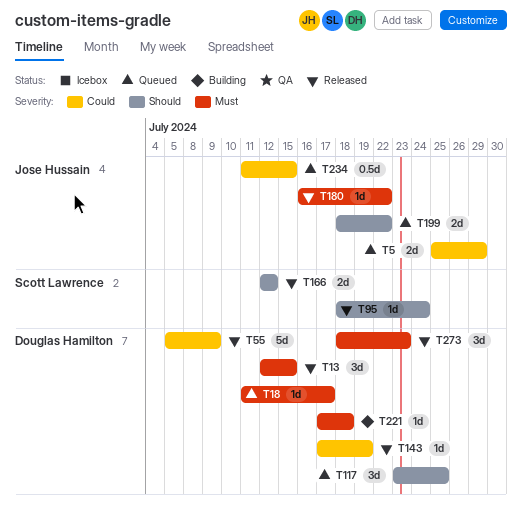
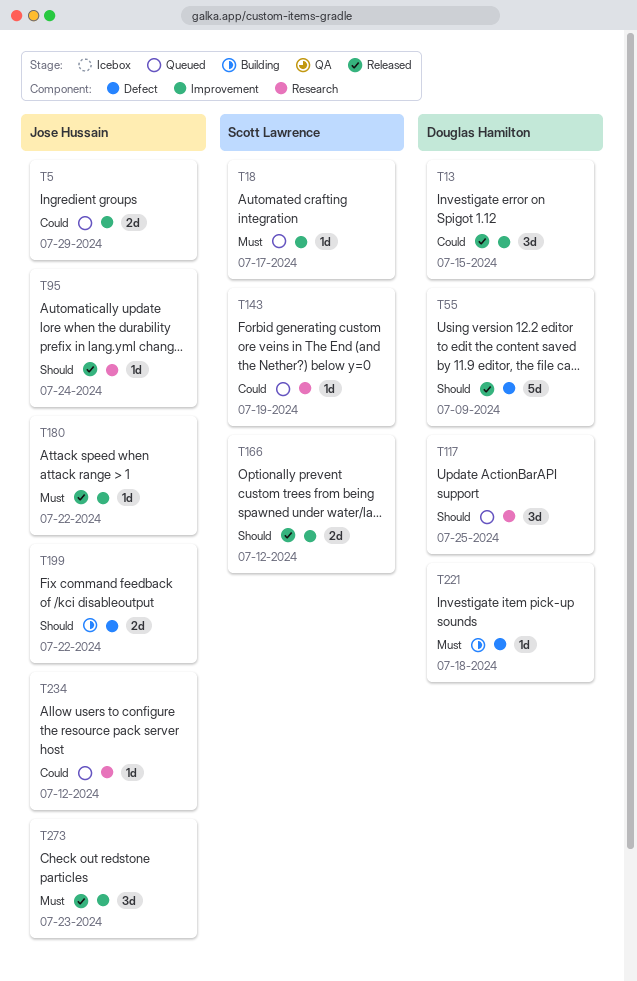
T13, priority: Must -> Could
T18, owner: Douglas Hamilton -> Scott Lawrence
T55, priority: Could -> Should
T95, owner: Scott Lawrence -> Jose Hussain
T143, status: Released -> Queued
T143, owner: Douglas Hamilton -> Scott Lawrence
T199, status: Queued -> Building
T234, estimate: 0.5d -> 1d
T234, due: Jul 15 -> Jul 12
T273, owner: Douglas Hamilton -> Jose Hussain

